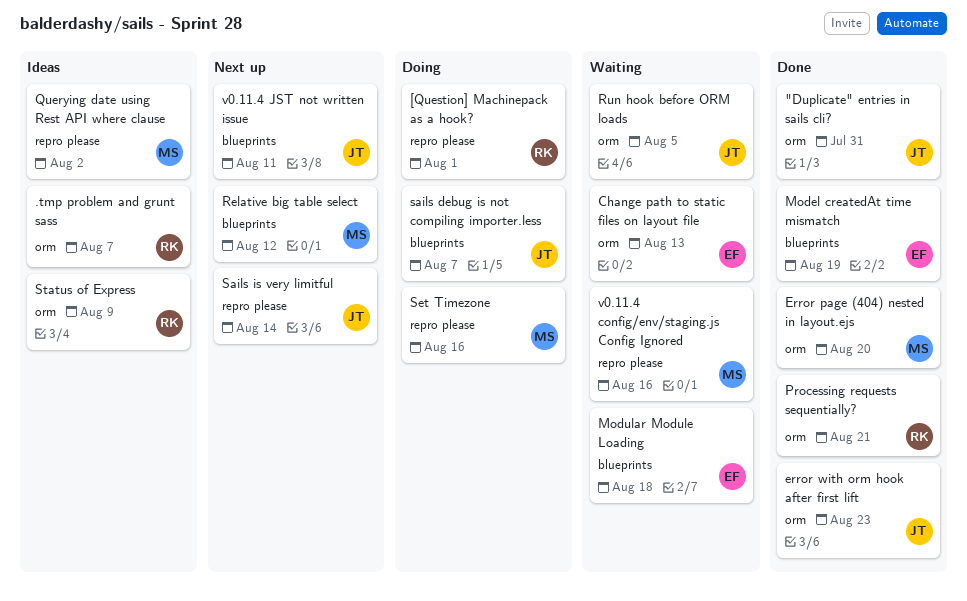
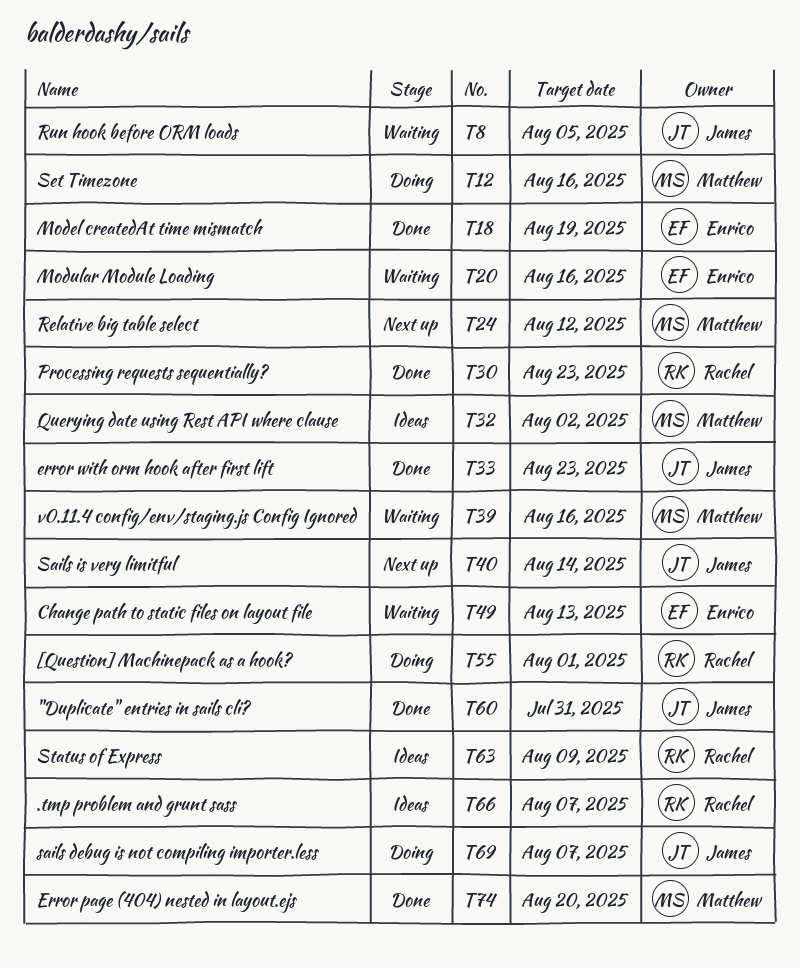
Modular Module Loading, due: Aug 18 -> Aug 16
Processing requests sequentially?, due: Aug 21 -> Aug 23
v0.11.4 JST not written issue: present -> none

